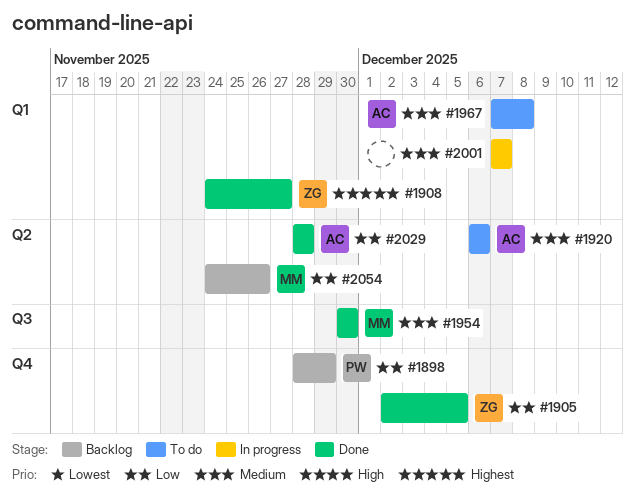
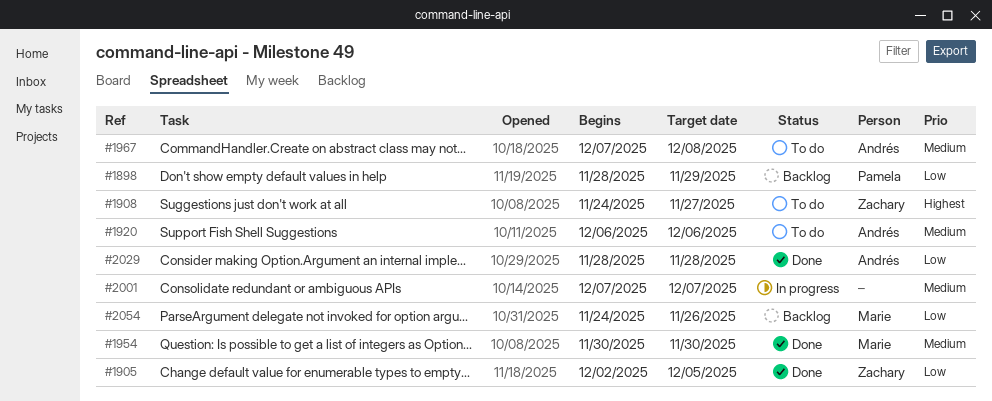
#1908, status: Done -> To do

